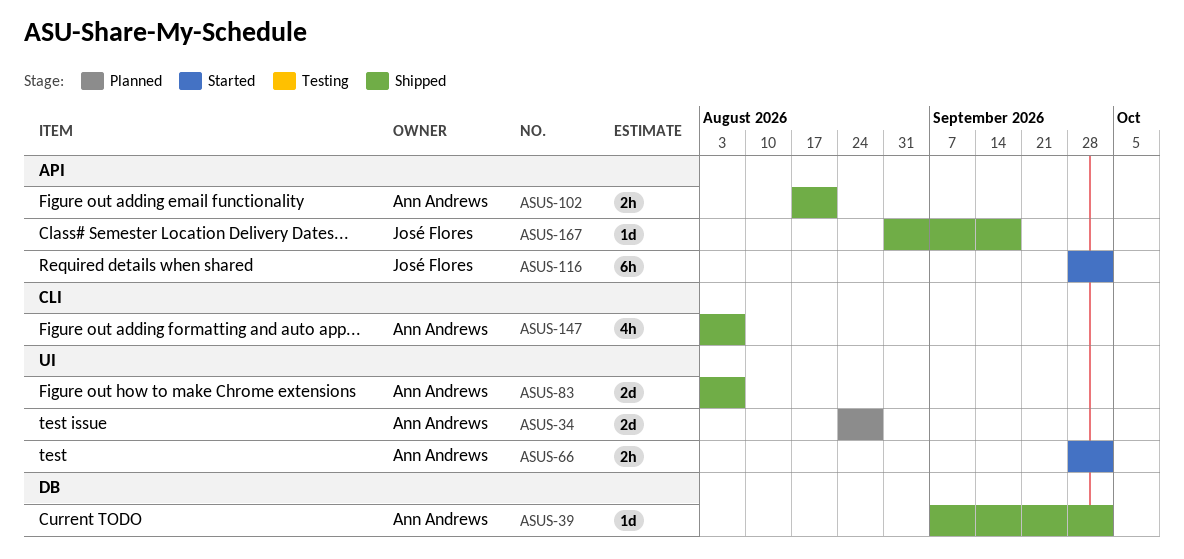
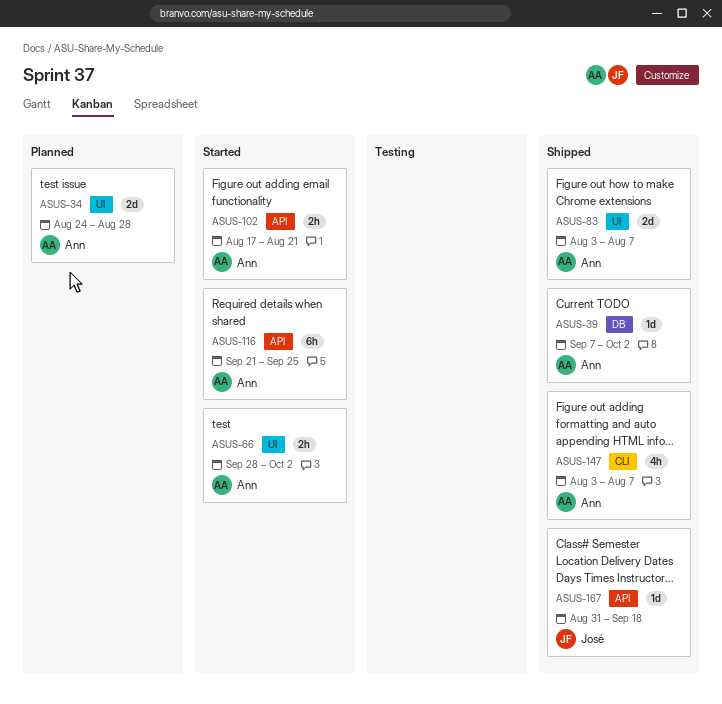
ASUS-102, status: Shipped -> Started
ASUS-116, owner: José Flores -> Ann Andrews
ASUS-116, start: Sep 28 -> Sep 21
ASUS-116, due: Oct 2 -> Sep 25

